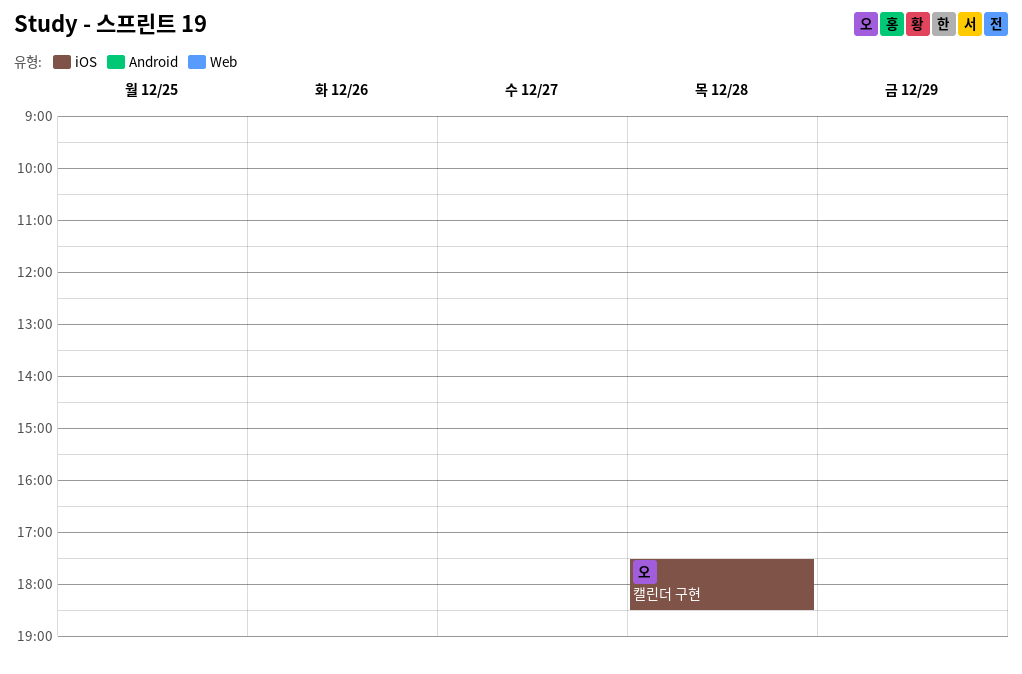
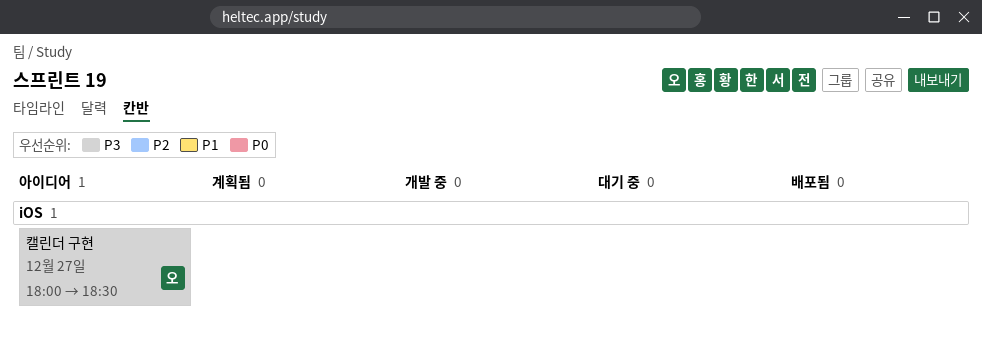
캘린더 구현, day: Dec 28 -> Dec 27
캘린더 구현, begins: 17:30 -> 18:00

